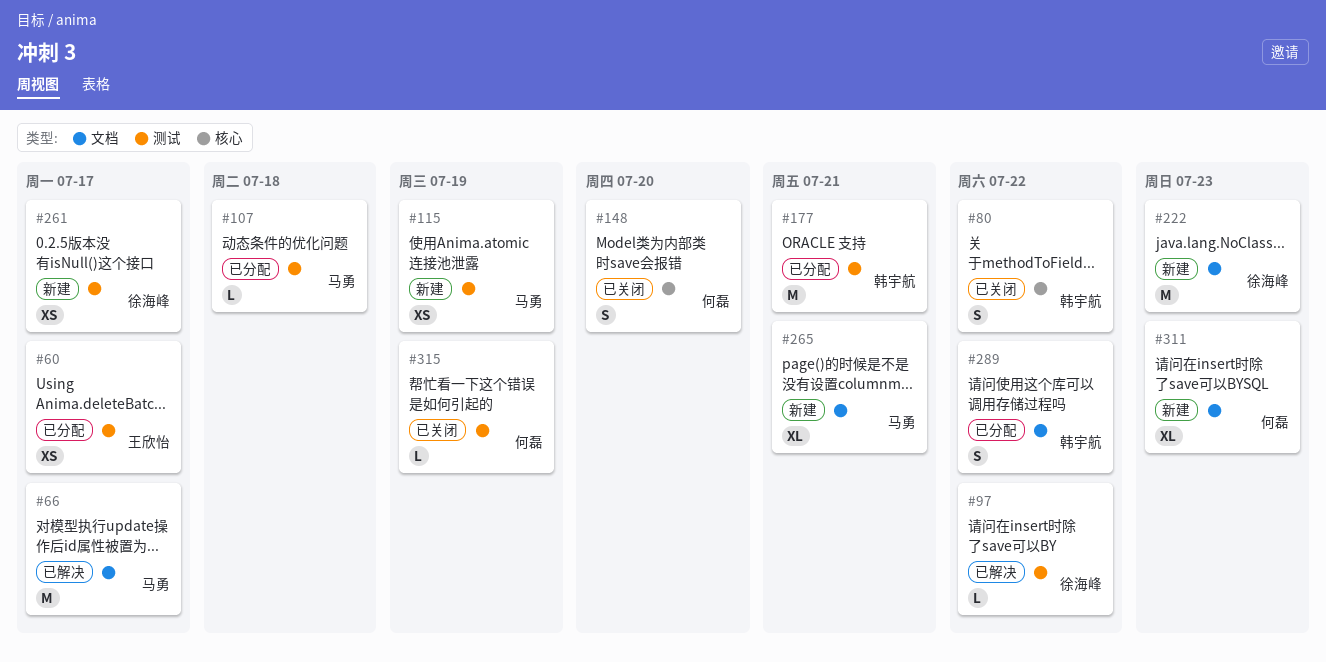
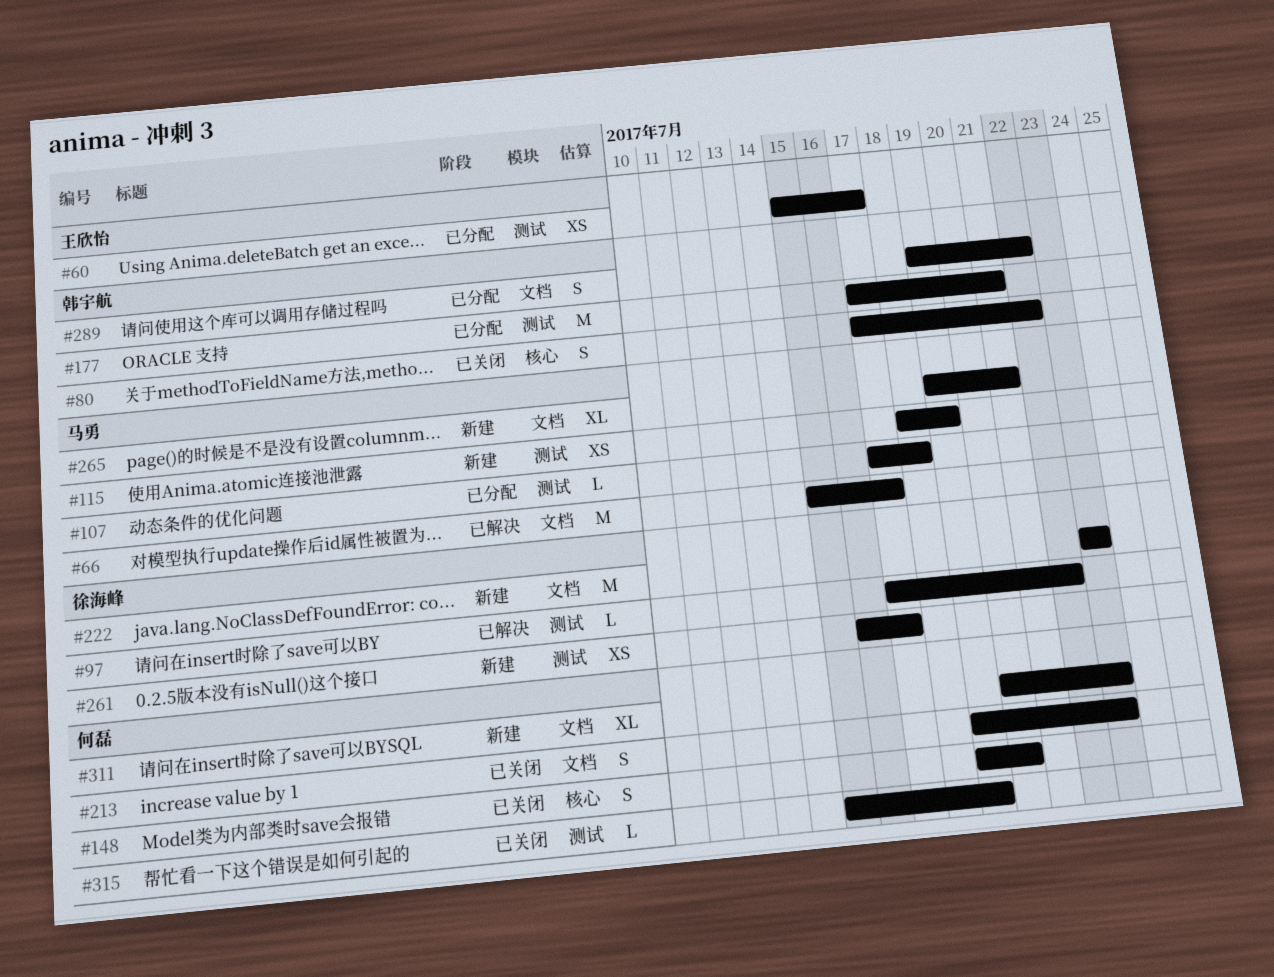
#213: none -> present

